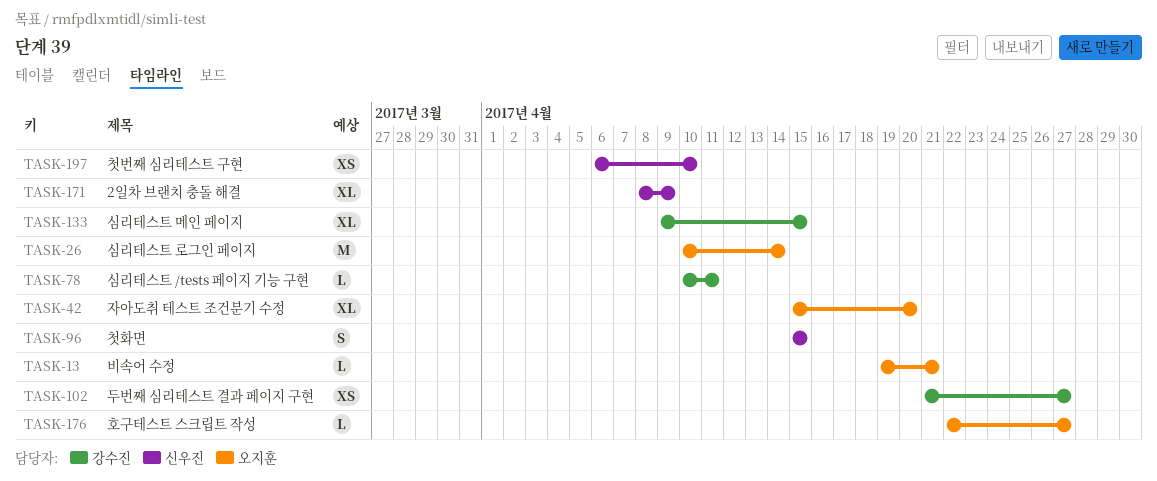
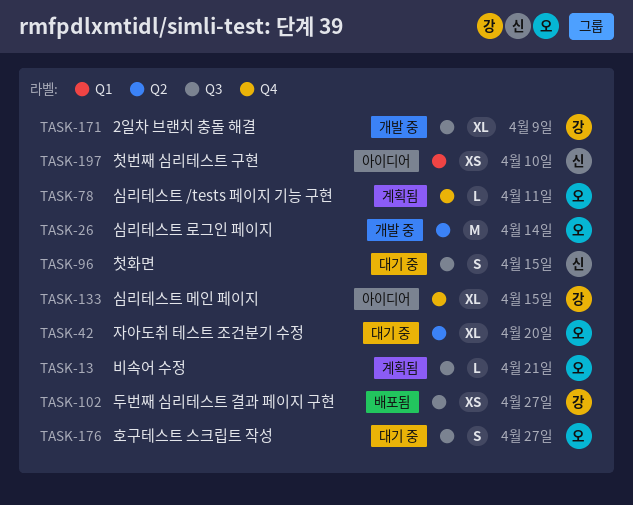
TASK-78, owner: 강수진 -> 오지훈
TASK-171, owner: 신우진 -> 강수진
TASK-176, estimate: L -> S

